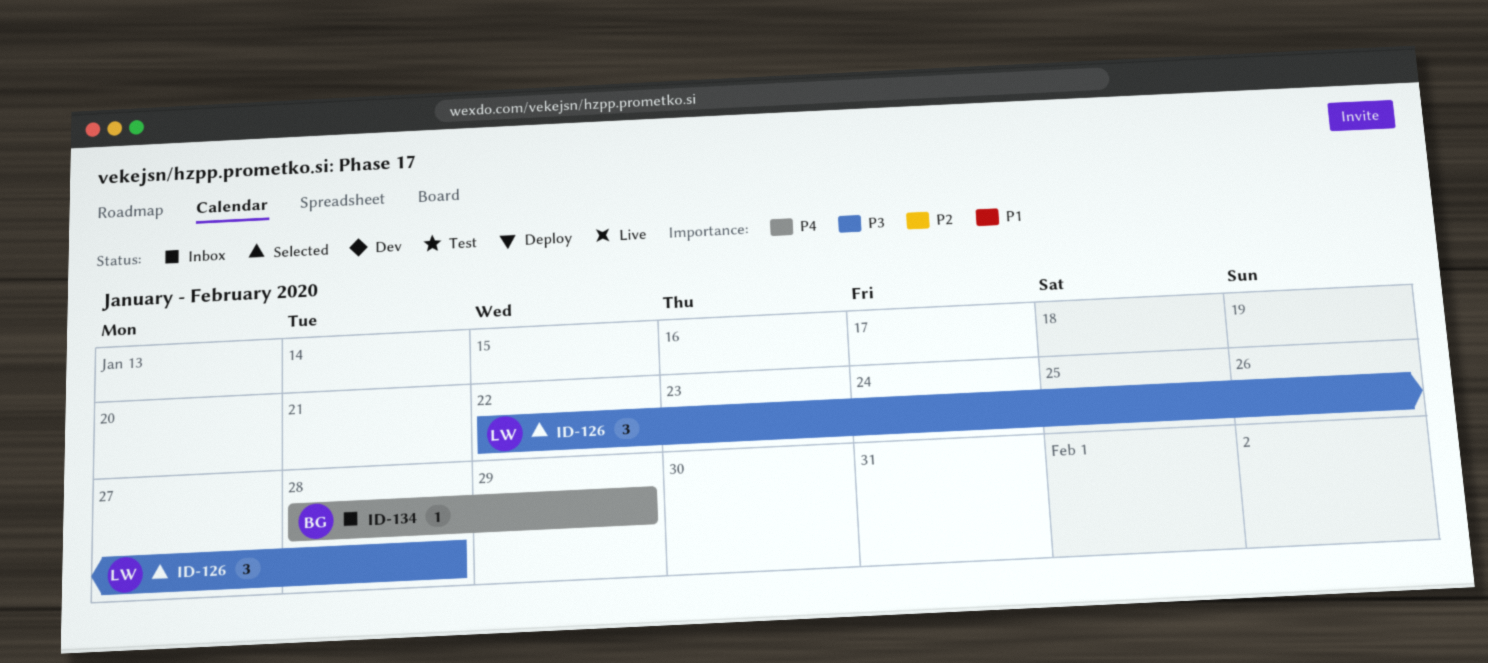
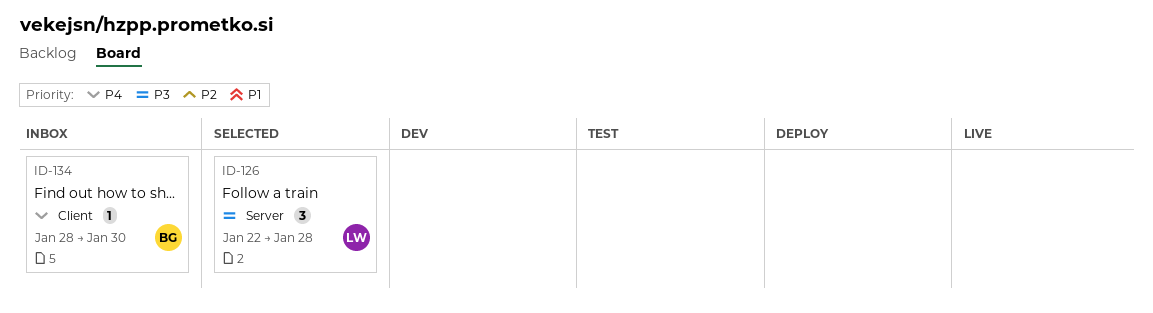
ID-134, due: Jan 29 -> Jan 30

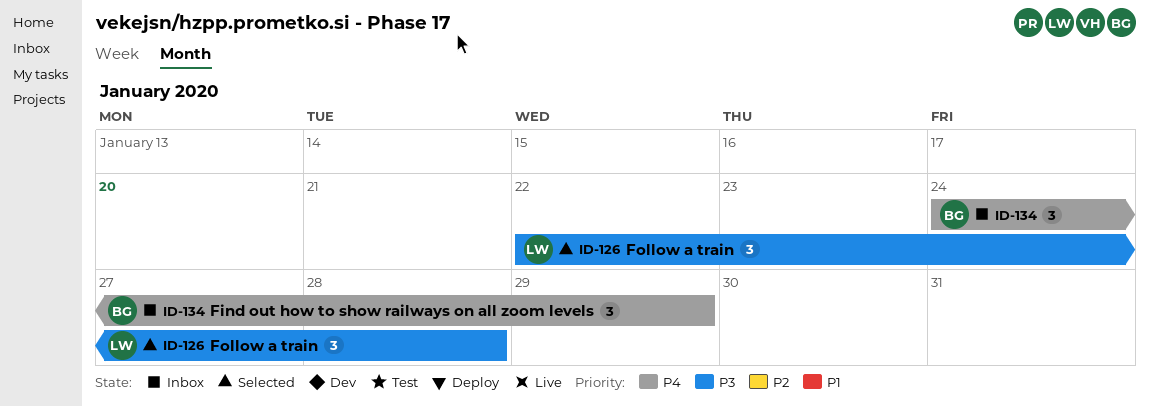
ID-134, estimate: 1 -> 3
ID-134, start: Jan 28 -> Jan 24
ID-134, due: Jan 30 -> Jan 29

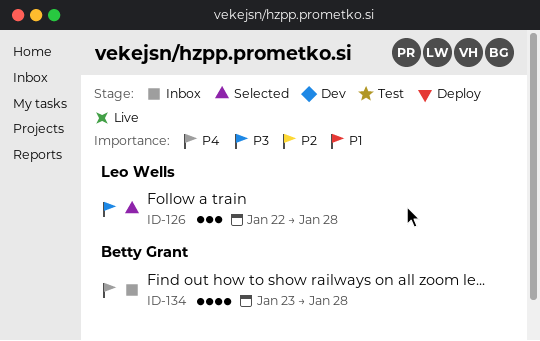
ID-134, estimate: 3 -> 4
ID-134, start: Jan 24 -> Jan 23
ID-134, due: Jan 29 -> Jan 28

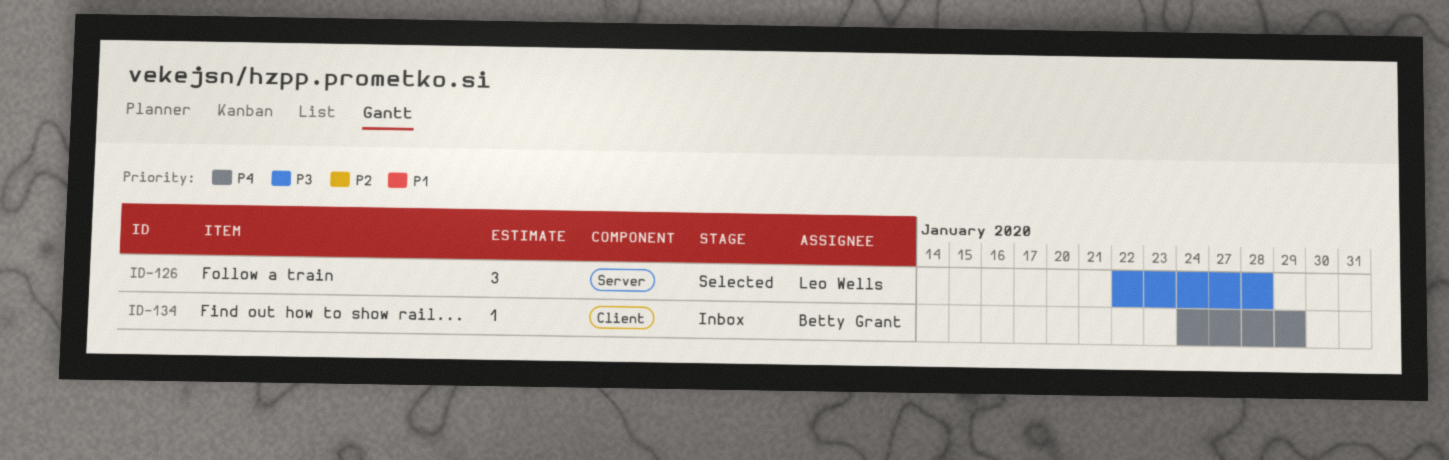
ID-134, estimate: 4 -> 1
ID-134, start: Jan 23 -> Jan 24
ID-134, due: Jan 28 -> Jan 29

